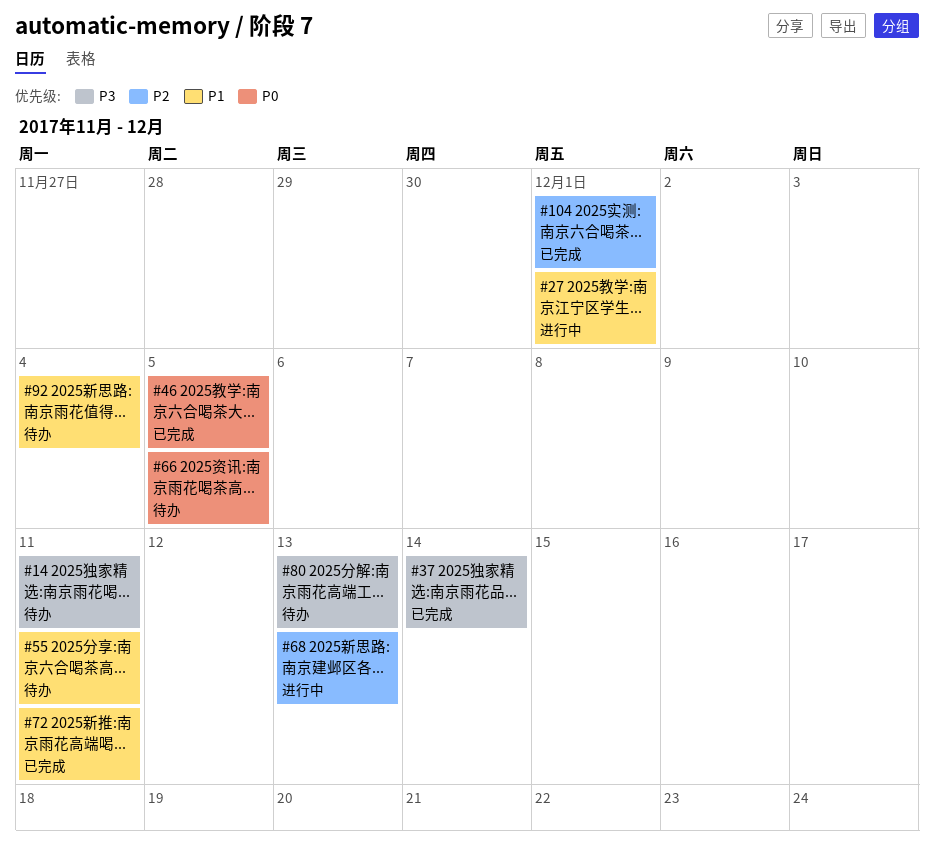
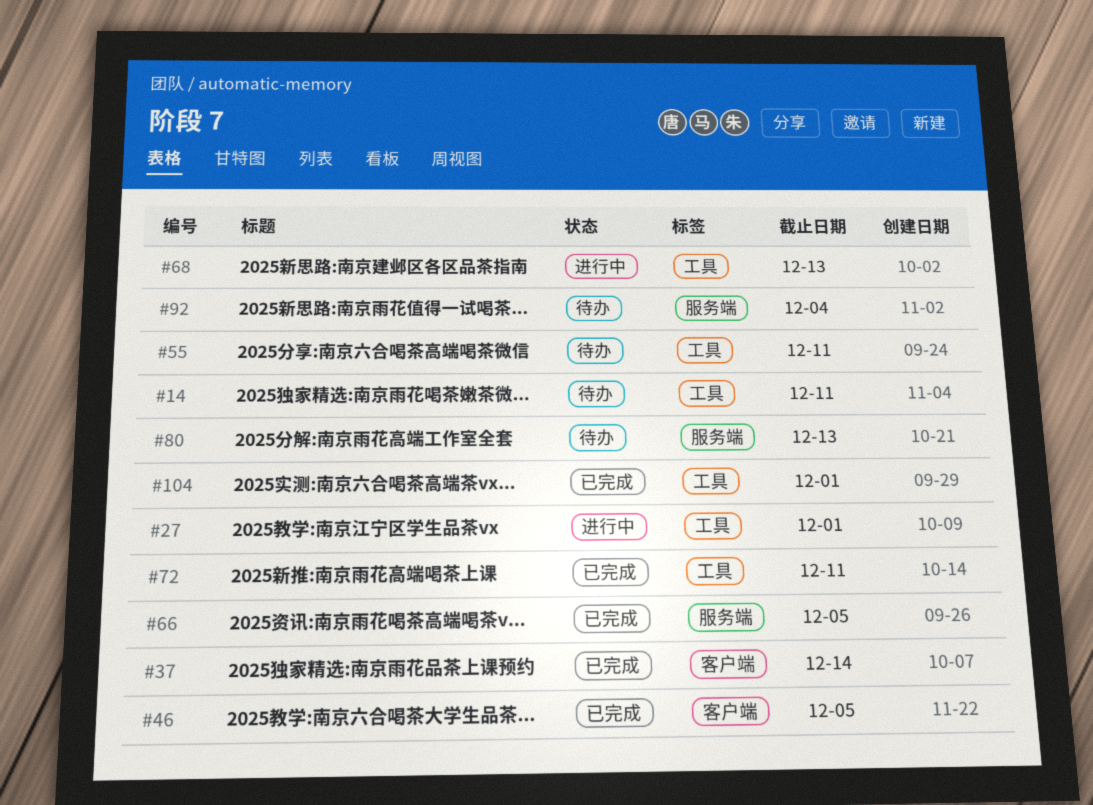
#66, status: 待办 -> 已完成

